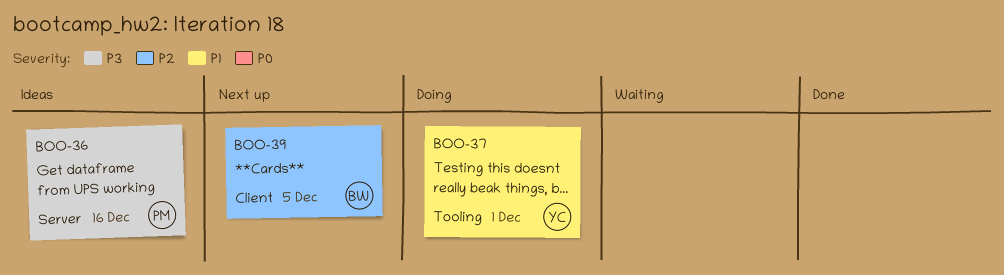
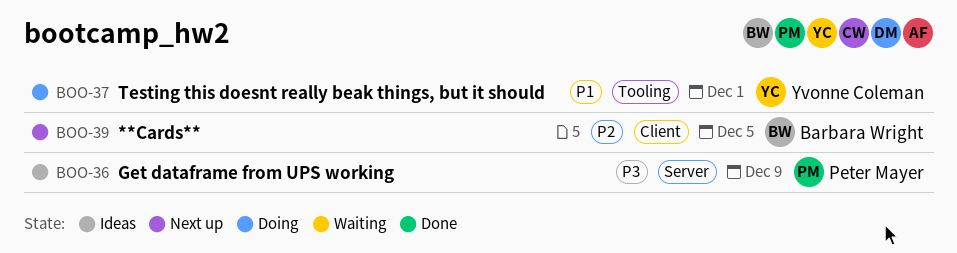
BOO-36, due: Dec 16 -> Dec 9

